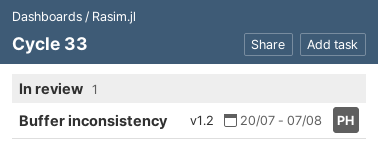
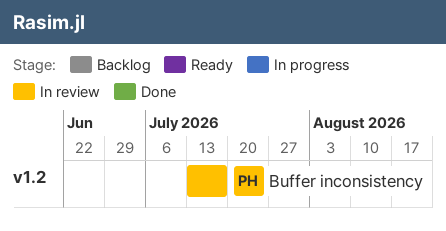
Buffer inconsistency, start: Jul 20 -> Jul 13
Buffer inconsistency, due: Aug 7 -> Jul 17

